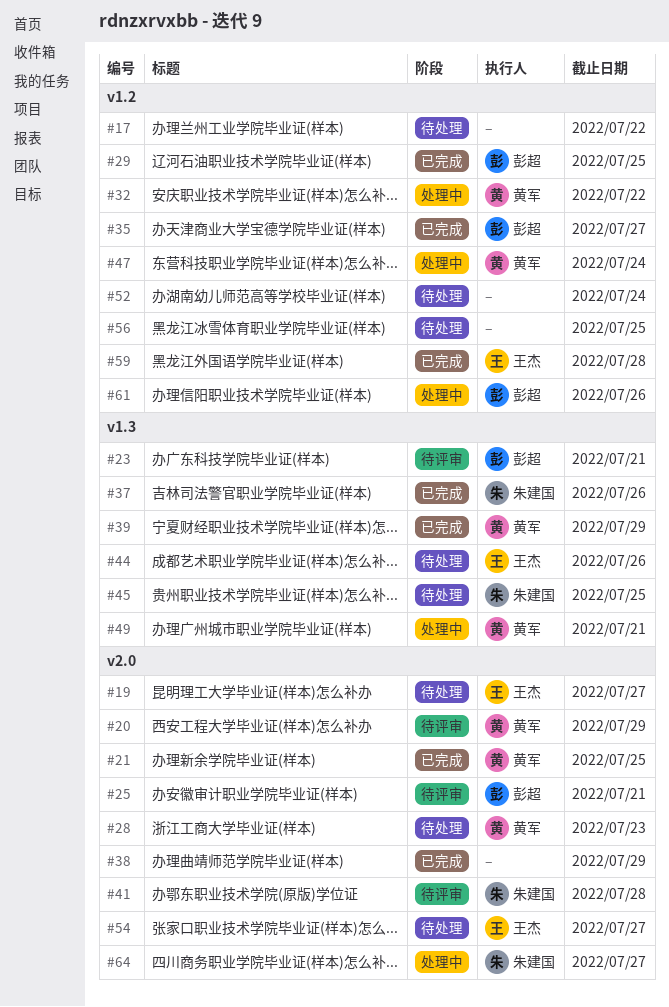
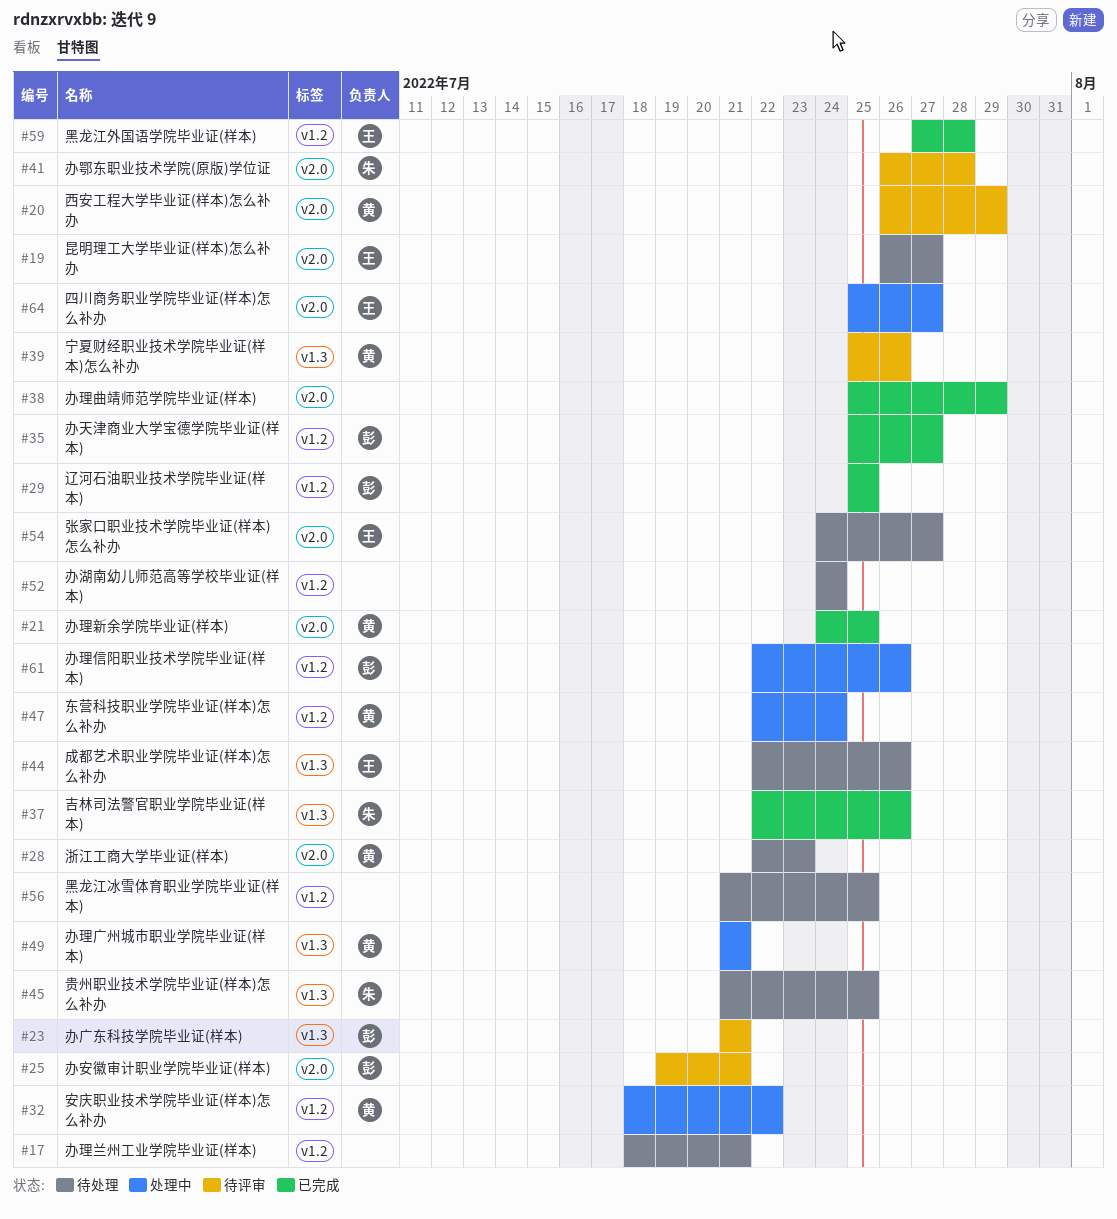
#17, due: Jul 22 -> Jul 21
#39, status: 已完成 -> 待评审
#39, due: Jul 29 -> Jul 26
#64, owner: 朱建国 -> 王杰

